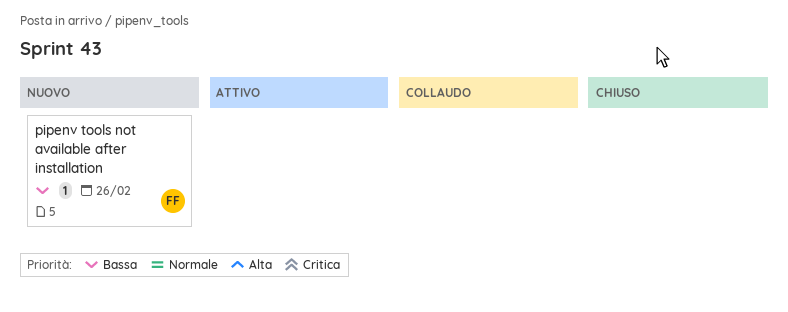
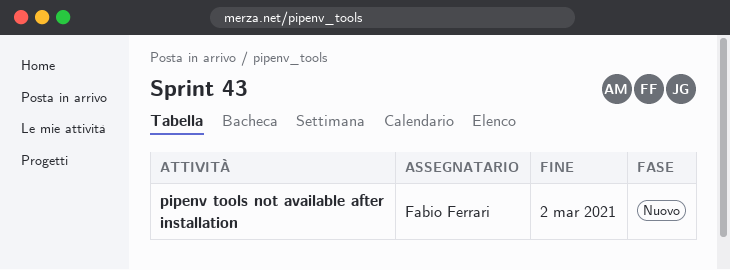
pipenv tools not available after installation, due: Feb 26 -> Mar 2

